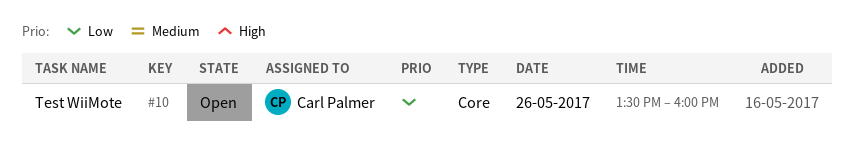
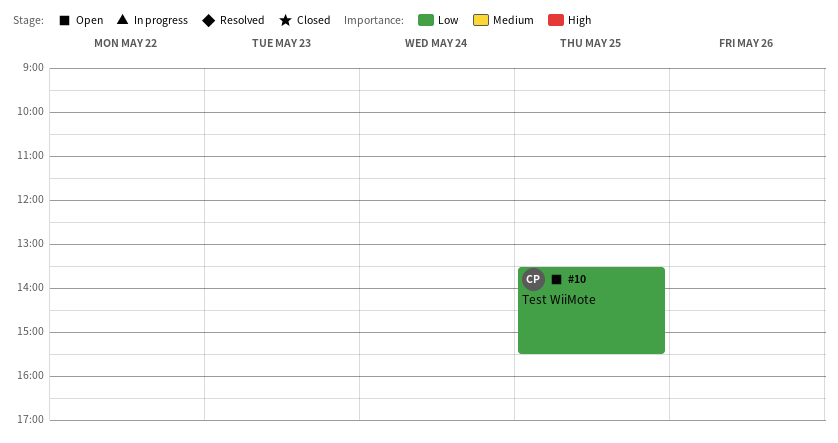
#10, day: May 26 -> May 25
#10, ends: 16:00 -> 15:30

